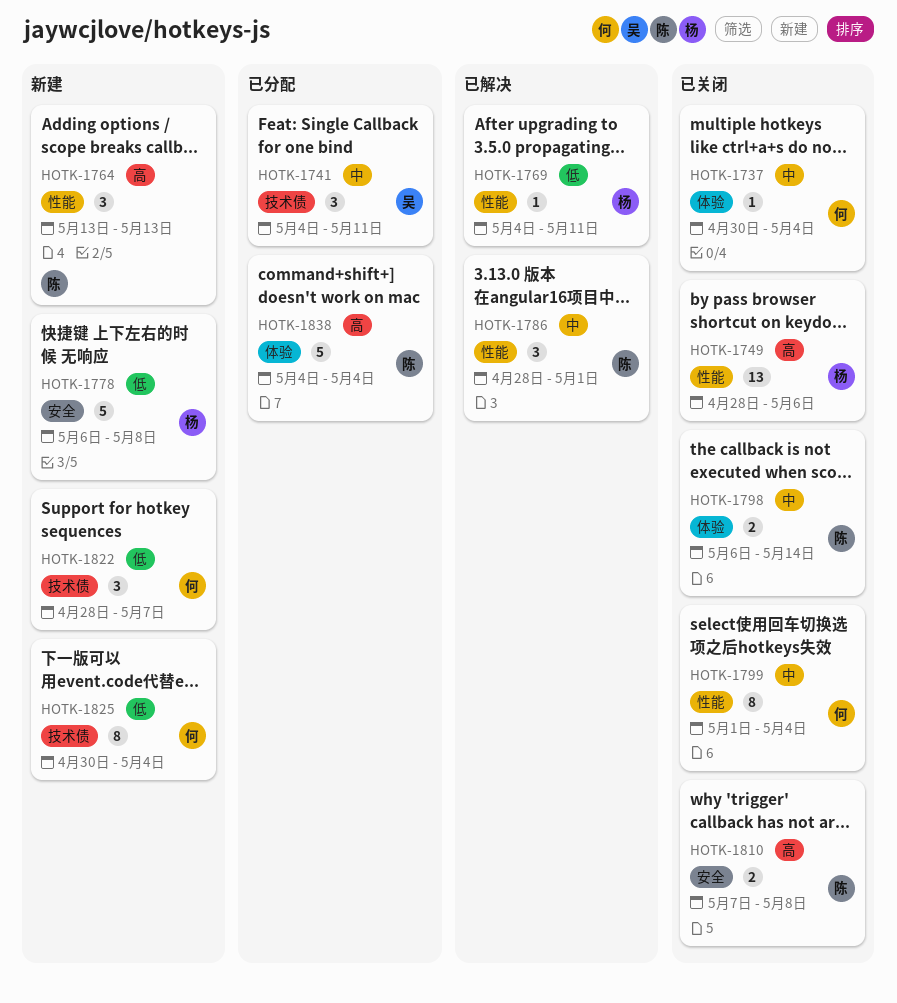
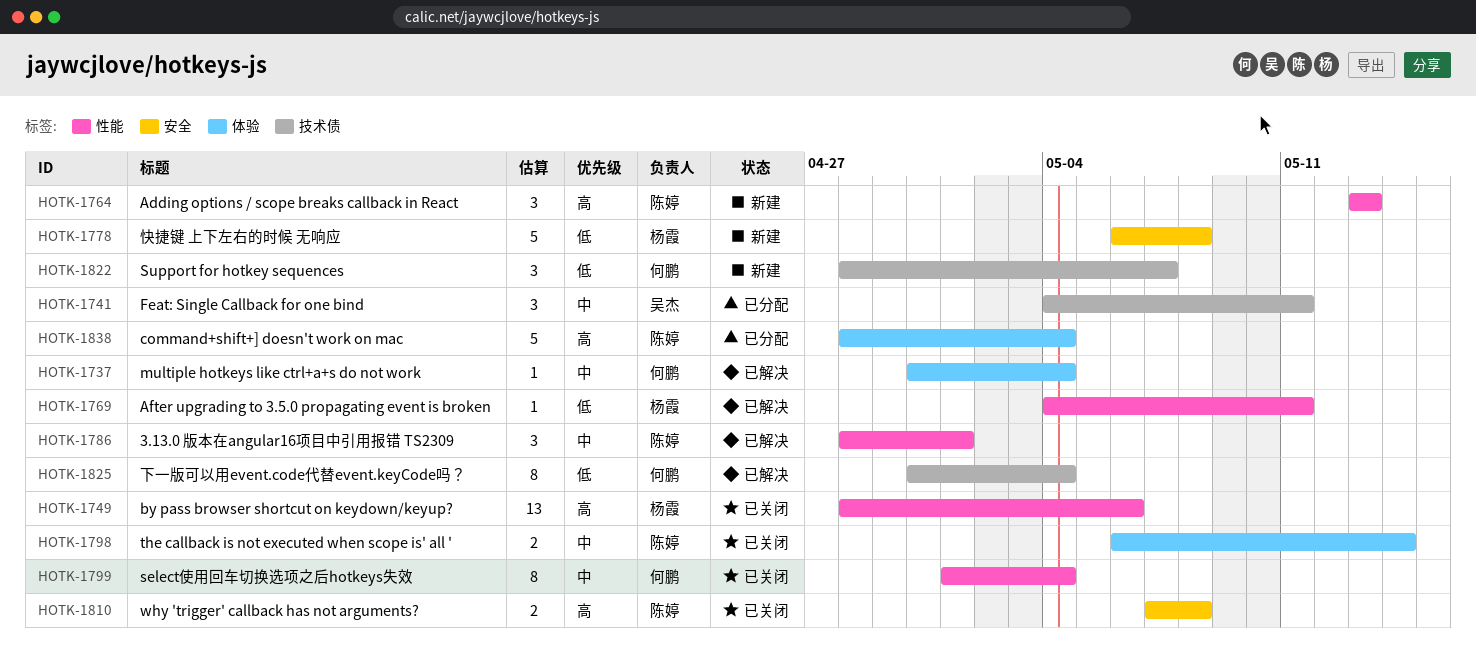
HOTK-1737, status: 已关闭 -> 已解决
HOTK-1825, status: 新建 -> 已解决
HOTK-1838, start: May 4 -> Apr 28

